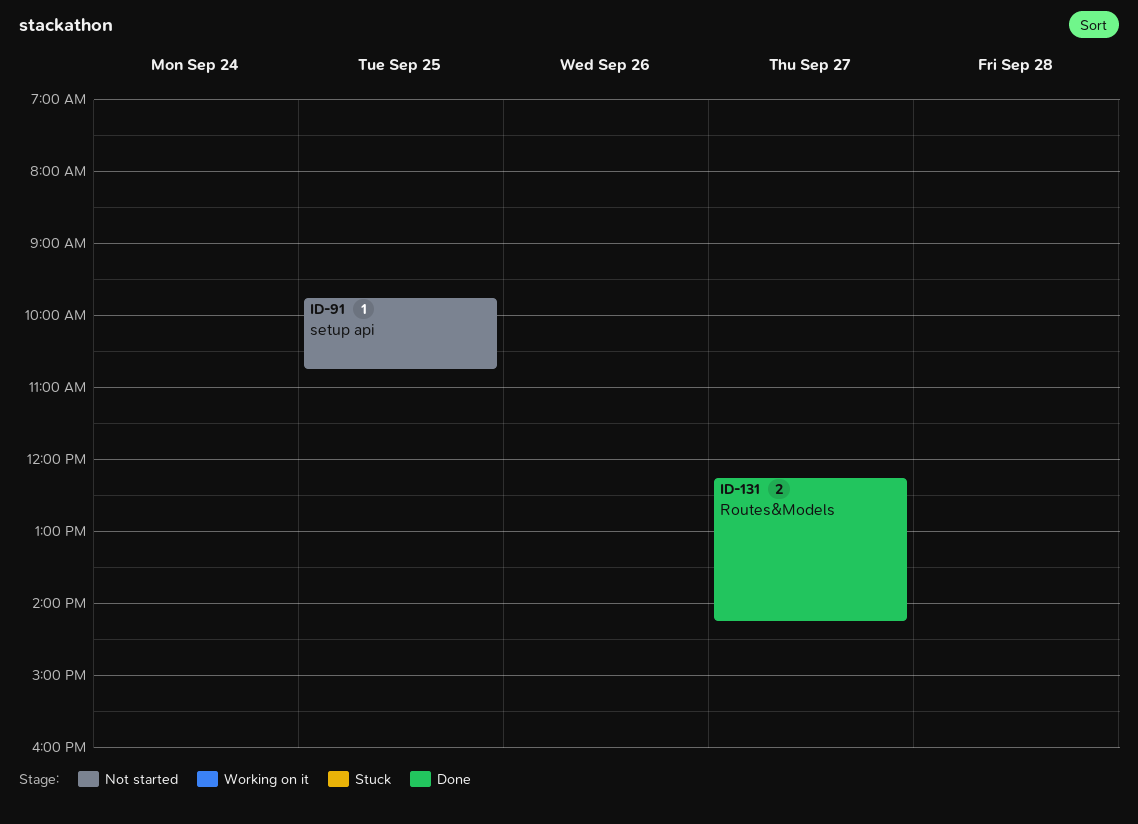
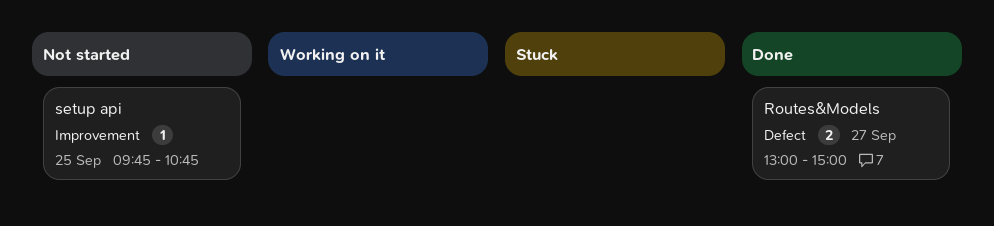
Routes&Models, begins: 12:15 -> 13:00
Routes&Models, ends: 14:15 -> 15:00

